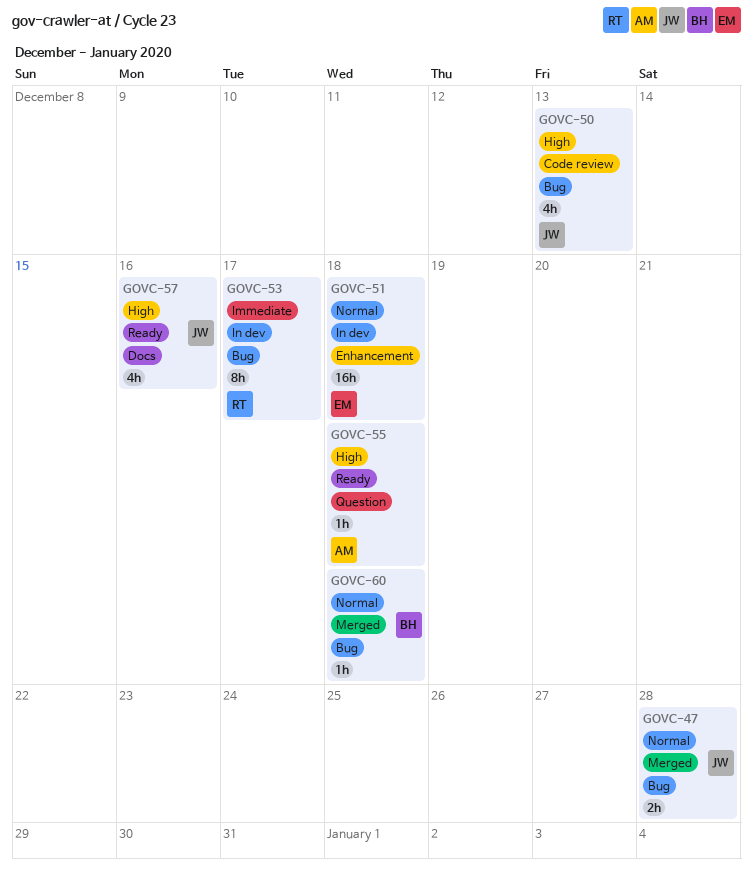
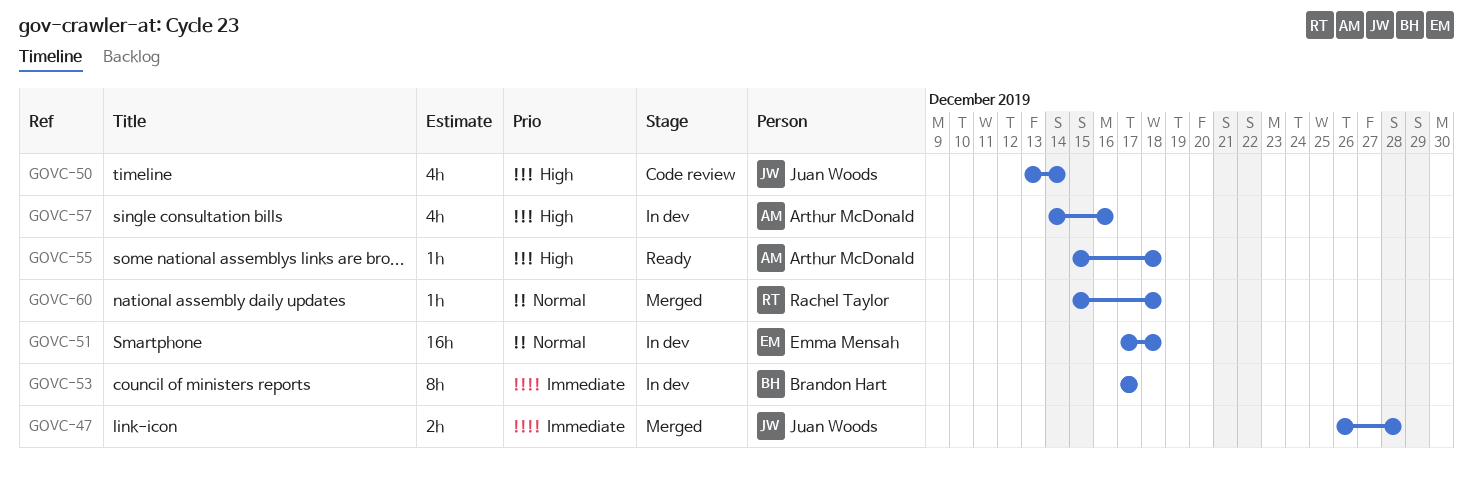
GOVC-47, priority: Normal -> Immediate
GOVC-50, due: Dec 13 -> Dec 14
GOVC-53, owner: Rachel Taylor -> Brandon Hart
GOVC-57, status: Ready -> In dev
GOVC-57, owner: Juan Woods -> Arthur McDonald
GOVC-60, owner: Brandon Hart -> Rachel Taylor

